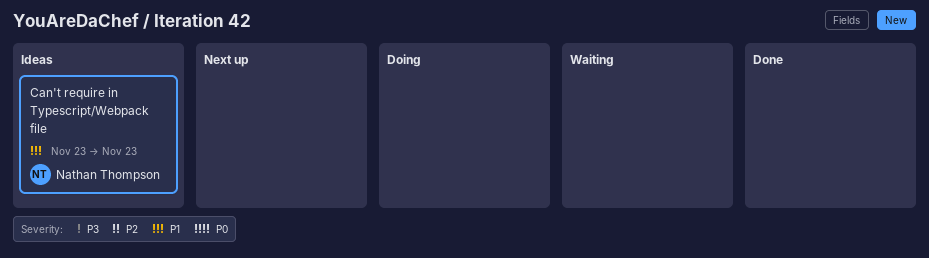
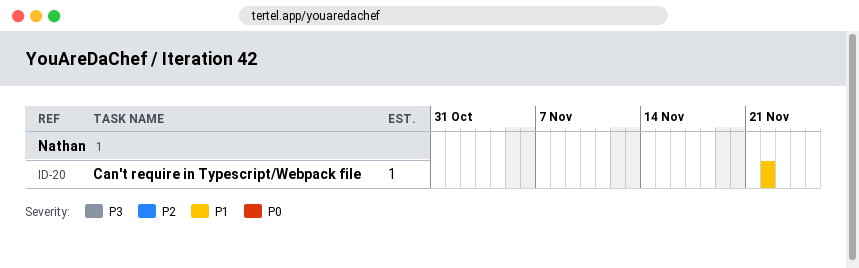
Can't require in Typescript/Webpack file, start: Nov 23 -> Nov 22
Can't require in Typescript/Webpack file, due: Nov 23 -> Nov 22

